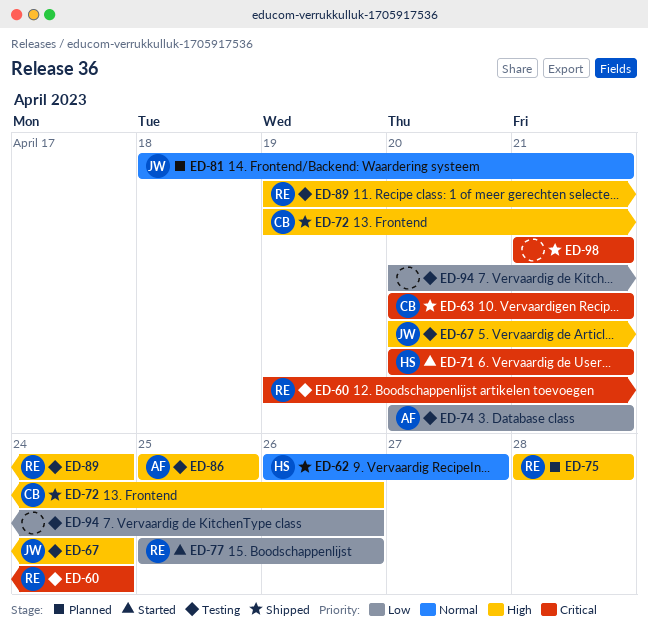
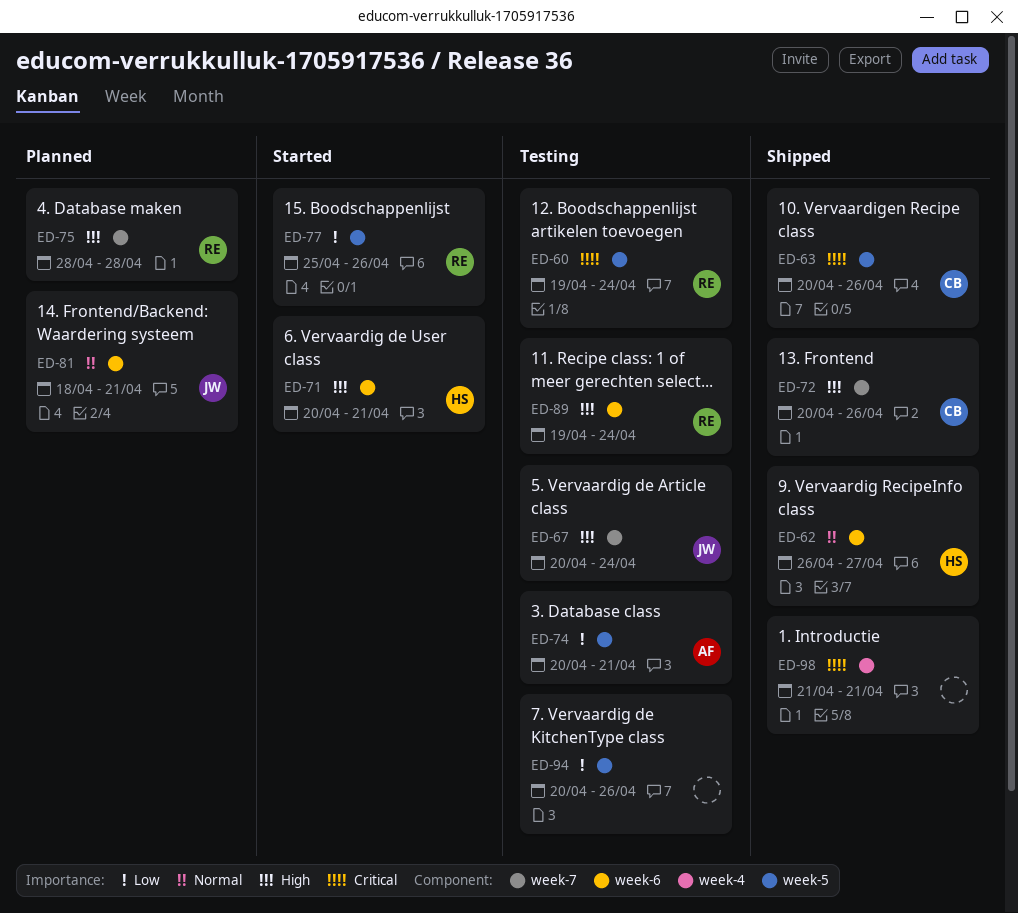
ED-63, due: Apr 21 -> Apr 26
ED-71, priority: Critical -> High
ED-72, start: Apr 19 -> Apr 20
ED-86: present -> none

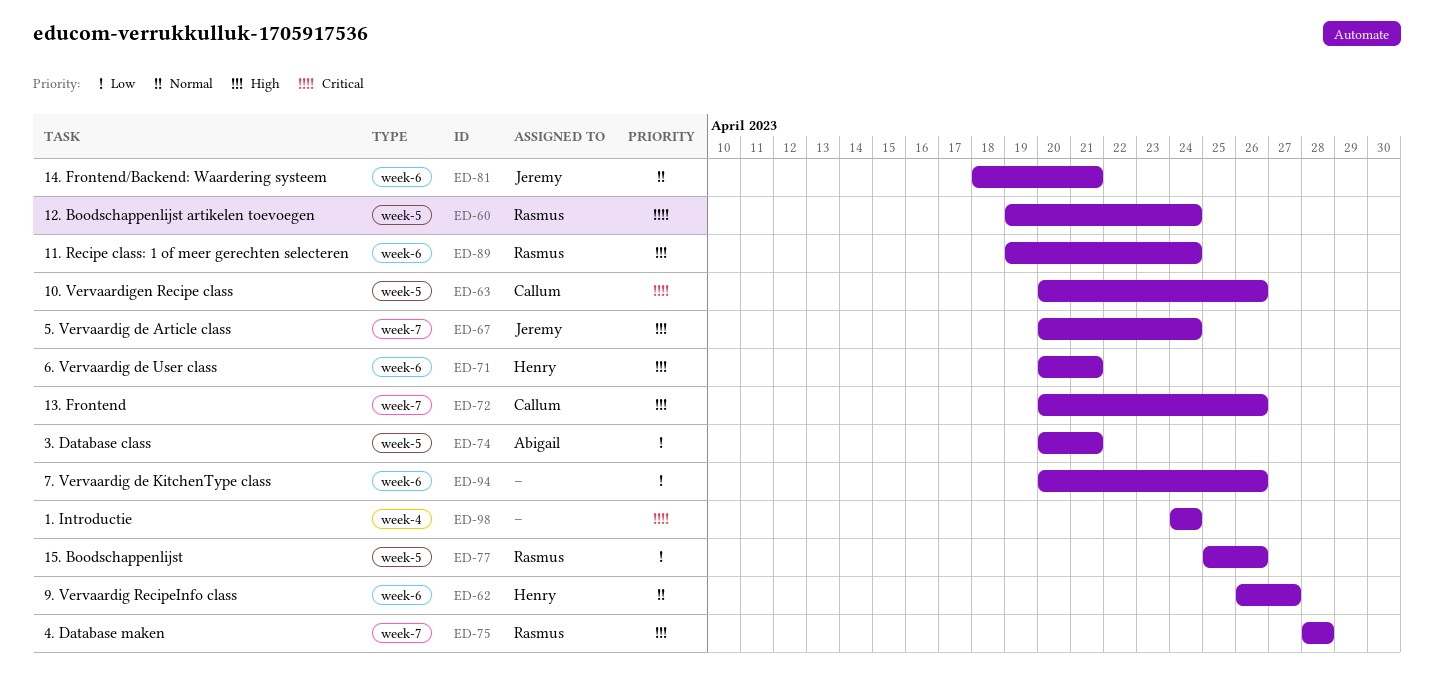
ED-94, label: week-5 -> week-6
ED-98, start: Apr 21 -> Apr 24
ED-98, due: Apr 21 -> Apr 24

